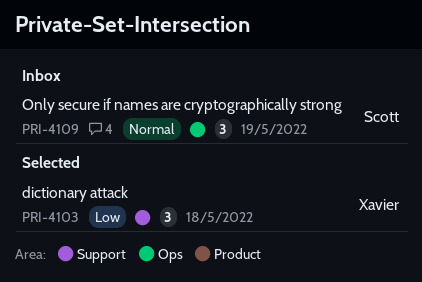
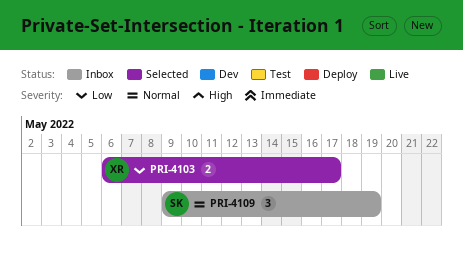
PRI-4103, estimate: 3 -> 2
PRI-4103, due: May 18 -> May 17

